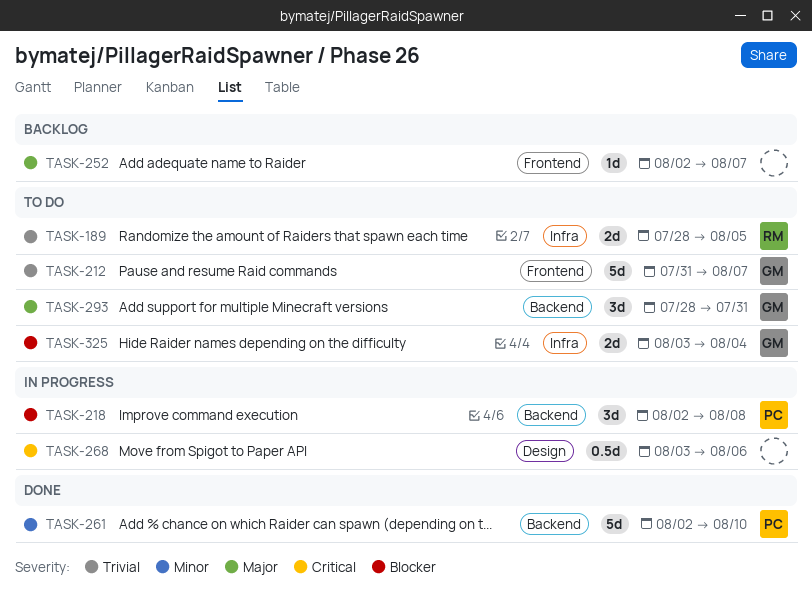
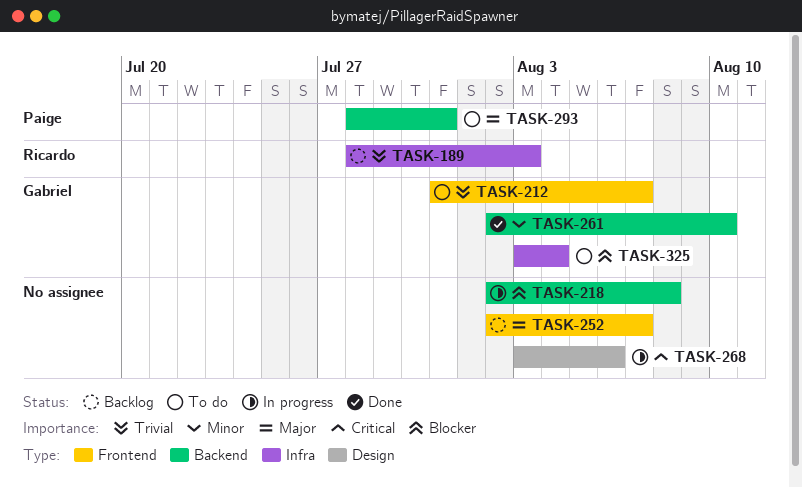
TASK-189, status: To do -> Backlog
TASK-189, due: Aug 5 -> Aug 3
TASK-218, owner: Paige -> none
TASK-261, owner: Paige -> Gabriel
TASK-293, owner: Gabriel -> Paige

